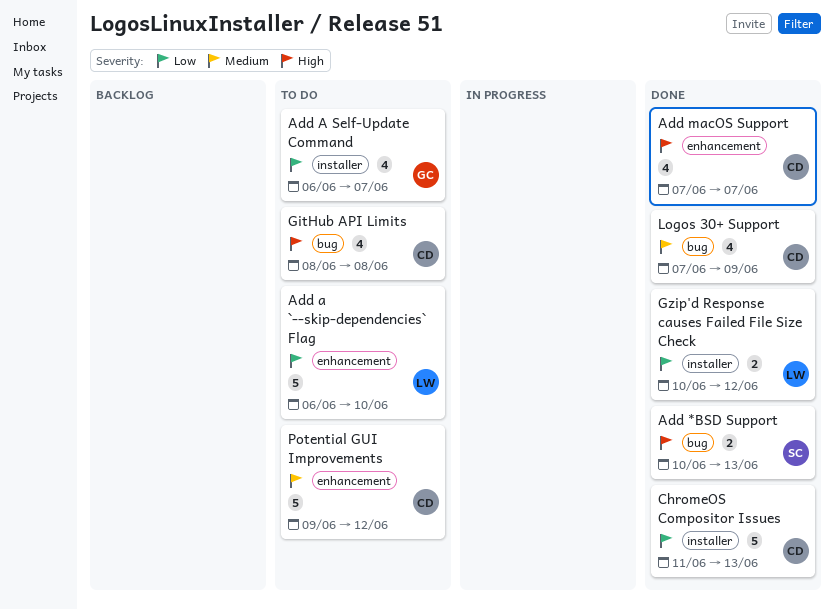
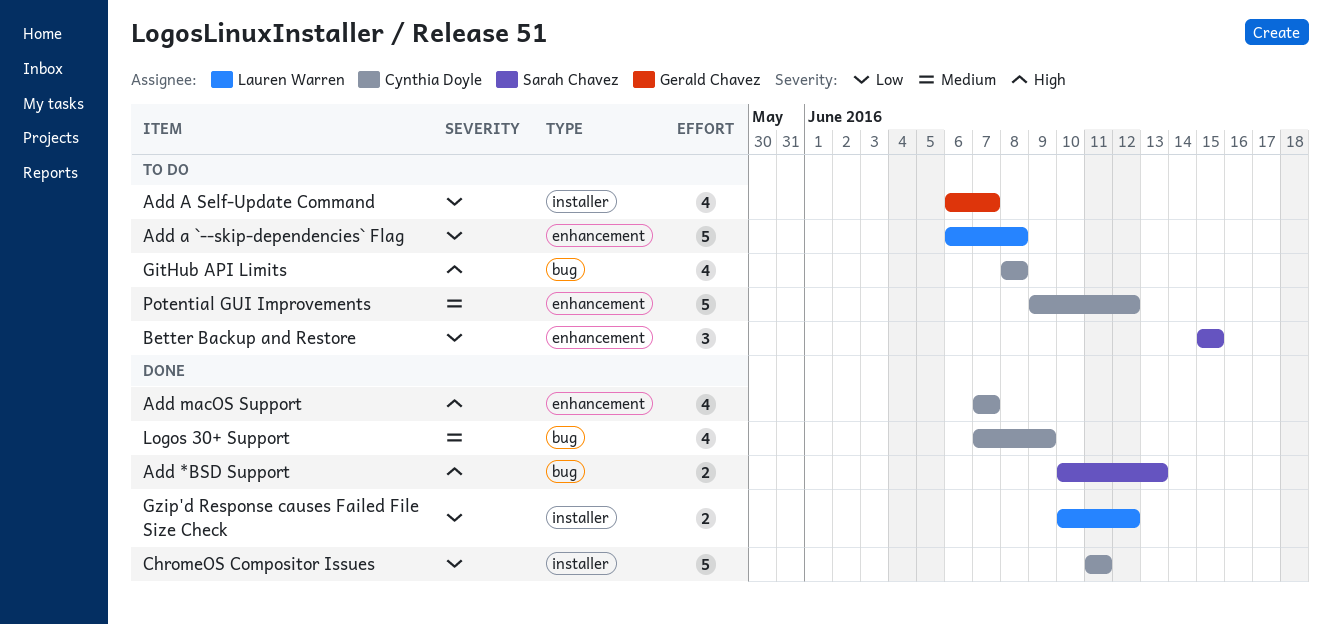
Add a `--skip-dependencies` Flag, due: Jun 10 -> Jun 8
Better Backup and Restore: none -> present
ChromeOS Compositor Issues, due: Jun 13 -> Jun 11

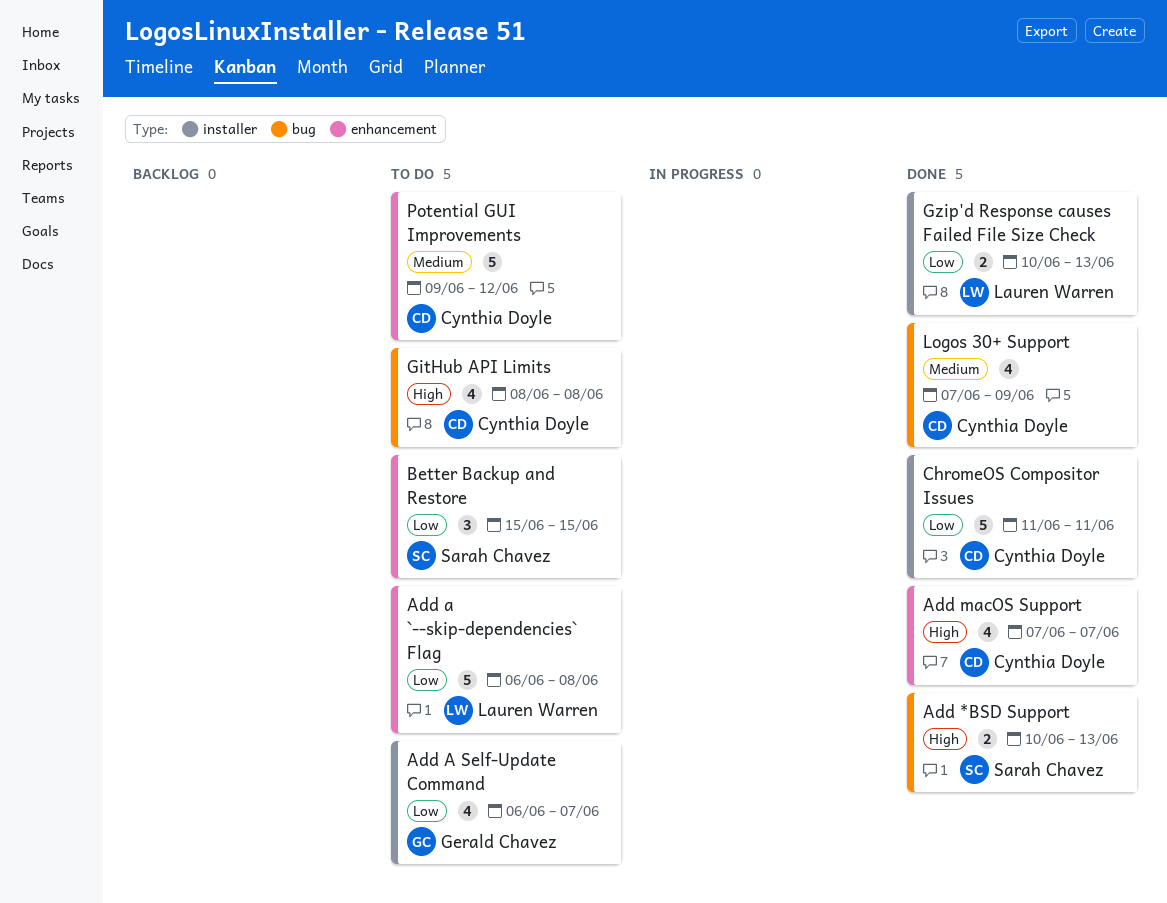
Gzip'd Response causes Failed File Size Check, due: Jun 12 -> Jun 13

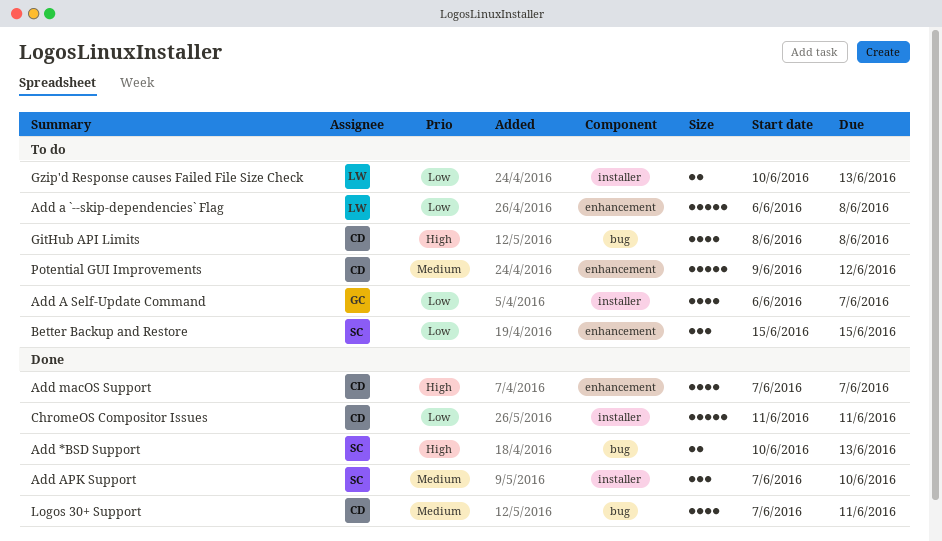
Add APK Support: none -> present
Gzip'd Response causes Failed File Size Check, status: Done -> To do
Logos 30+ Support, due: Jun 9 -> Jun 11

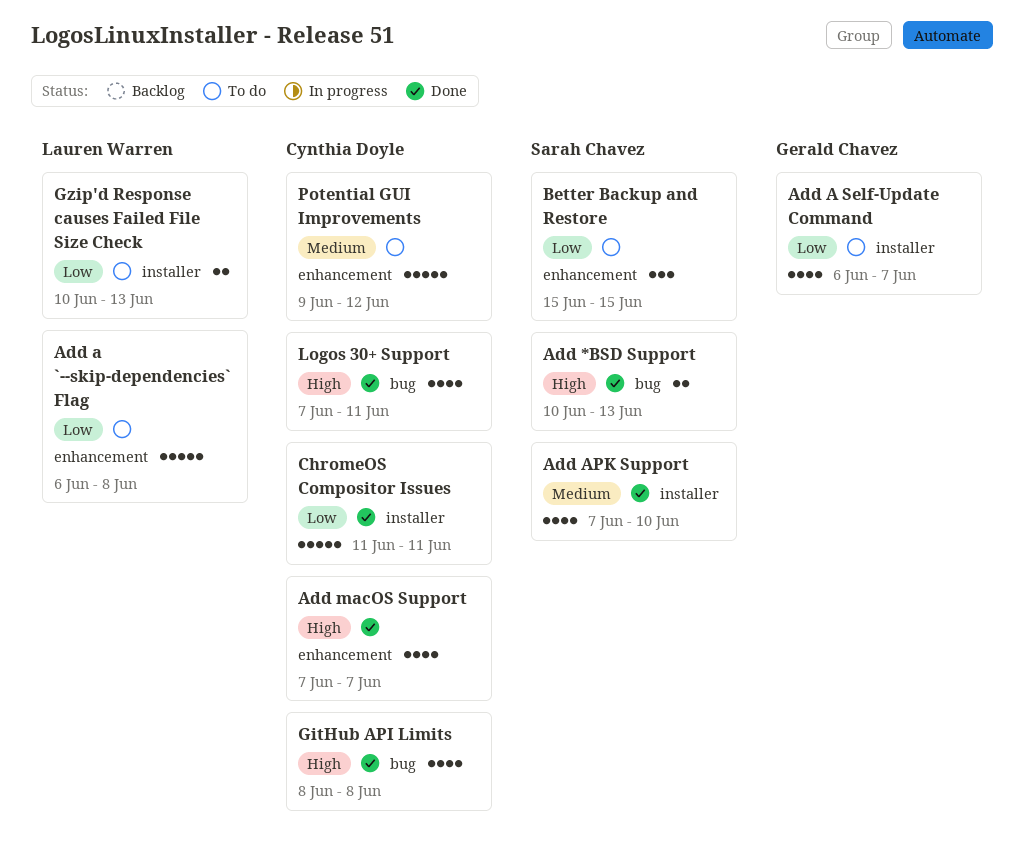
Add APK Support, estimate: 3 -> 4
GitHub API Limits, status: To do -> Done
Logos 30+ Support, priority: Medium -> High

